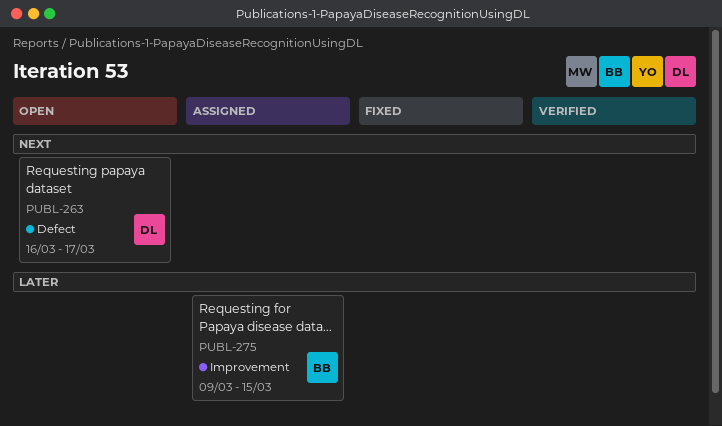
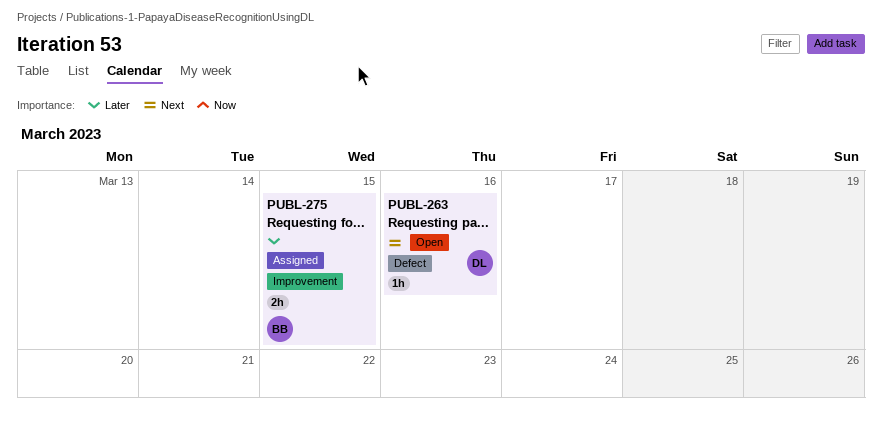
PUBL-263, due: Mar 17 -> Mar 16

